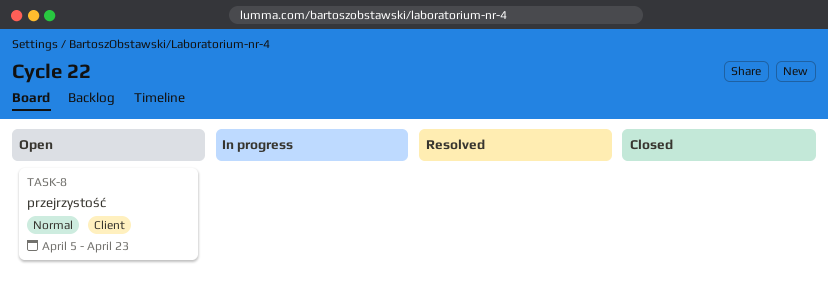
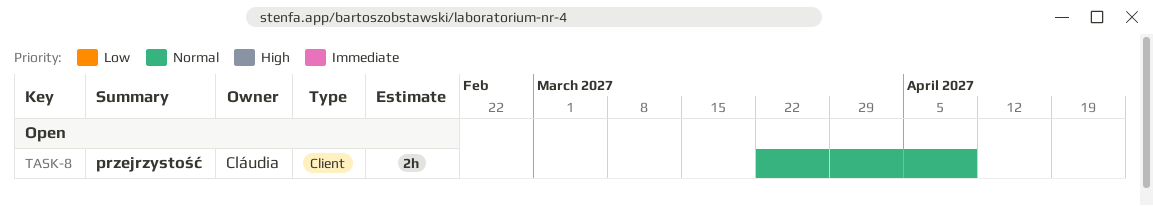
TASK-8, start: Apr 5 -> Mar 22
TASK-8, due: Apr 23 -> Apr 9

